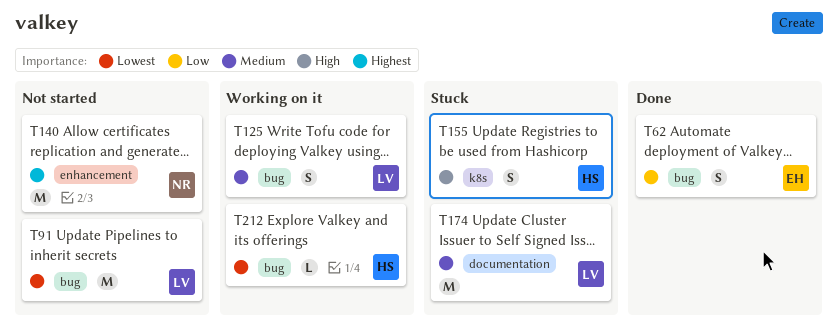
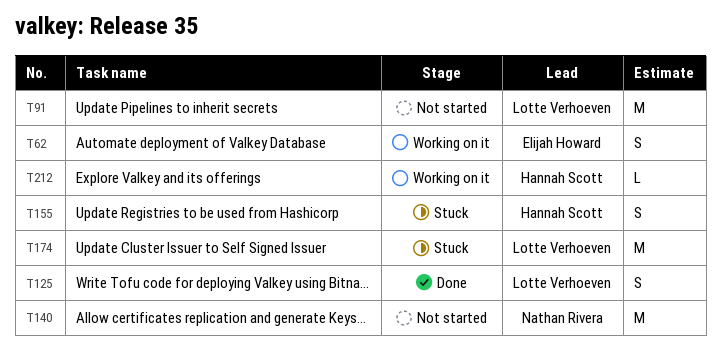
T62, status: Done -> Working on it
T125, status: Working on it -> Done

